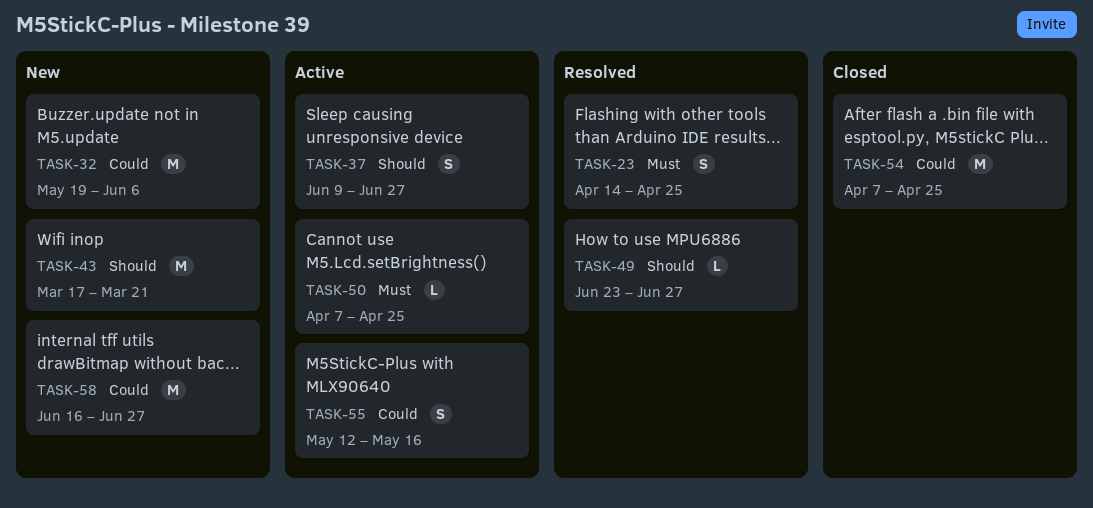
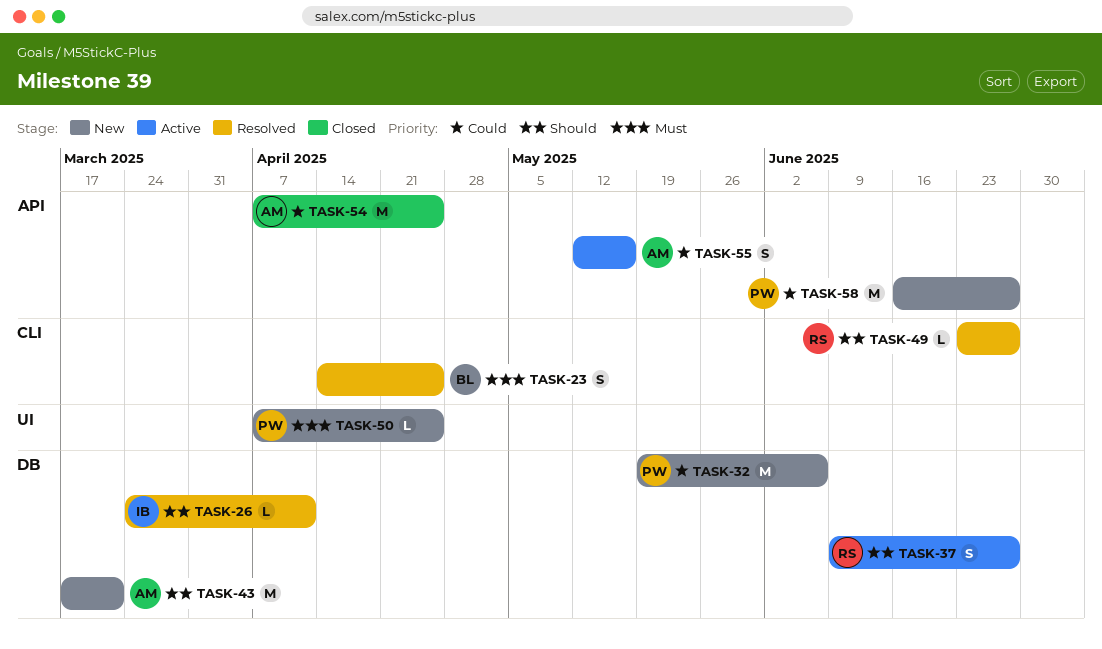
TASK-26: none -> present
TASK-50, status: Active -> New

